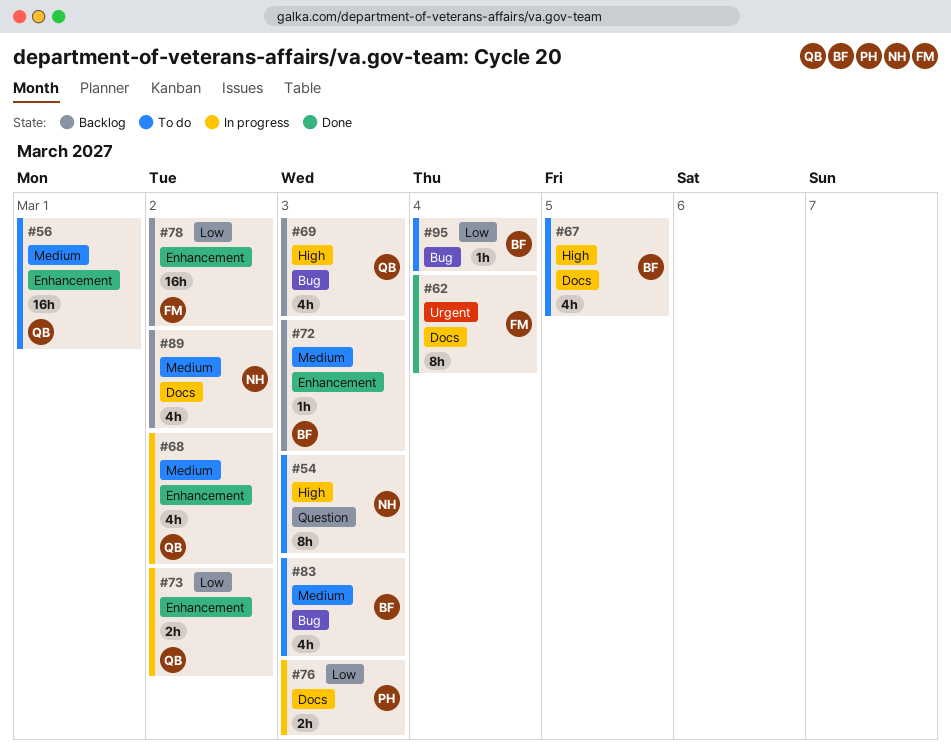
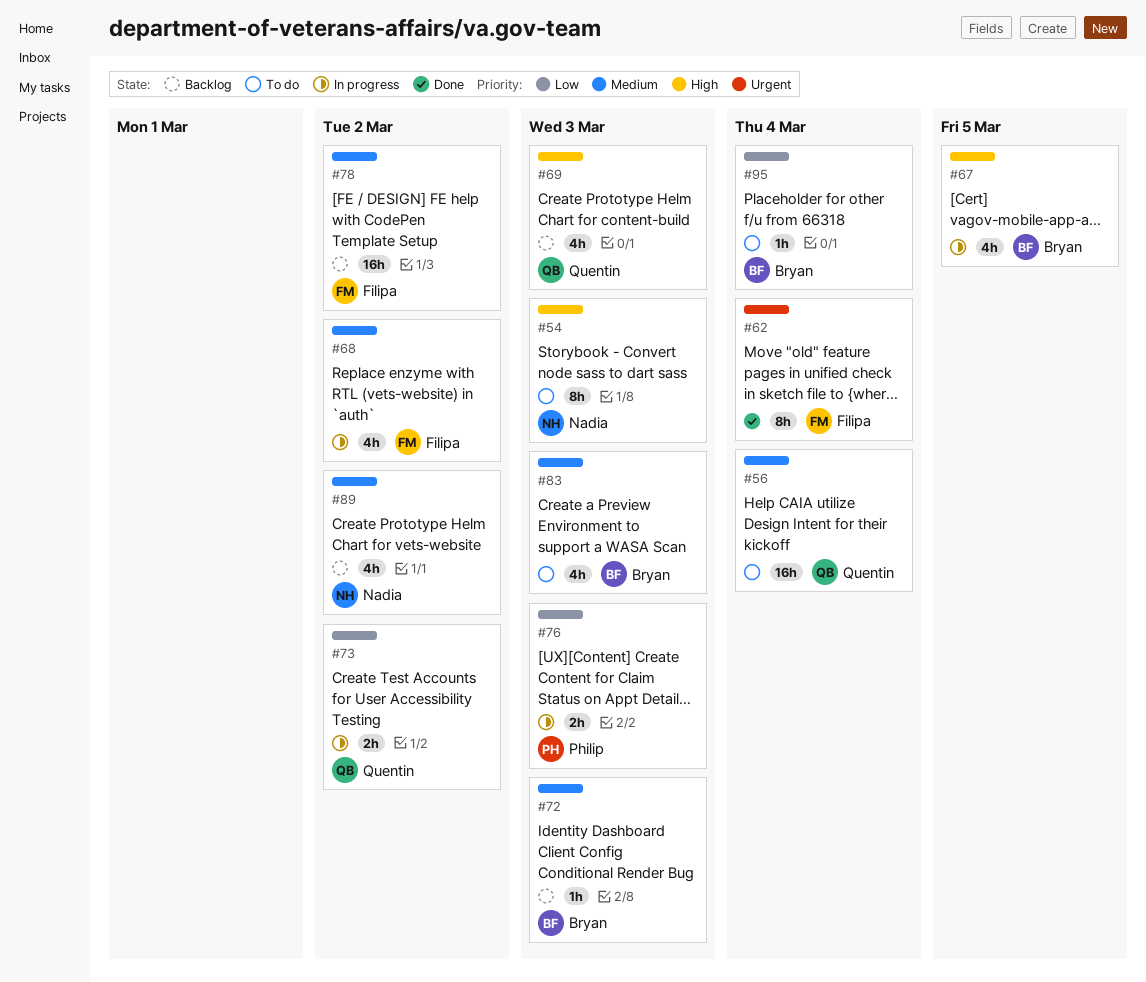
#56, due: Mar 1 -> Mar 4
#67, status: To do -> In progress
#68, owner: Quentin -> Filipa
#78, priority: Low -> Medium

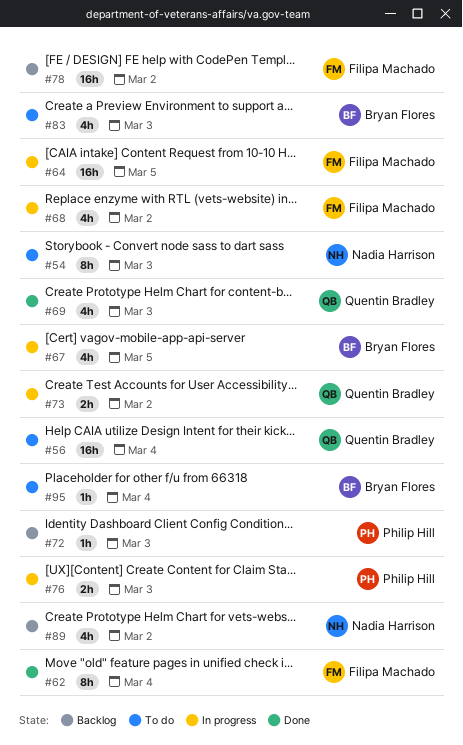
#64: none -> present
#69, status: Backlog -> Done
#72, owner: Bryan Flores -> Philip Hill

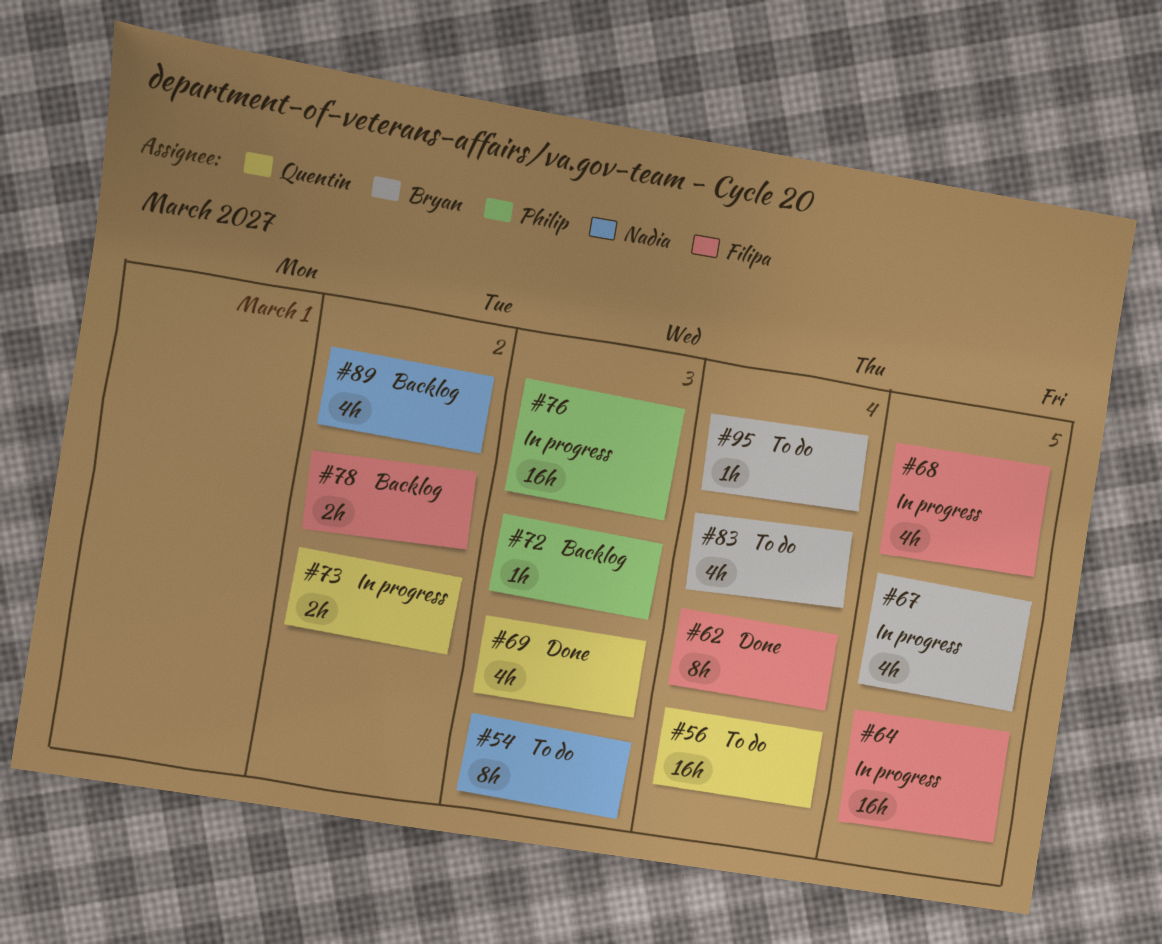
#68, due: Mar 2 -> Mar 5
#76, estimate: 2h -> 16h
#78, estimate: 16h -> 2h
#83, due: Mar 3 -> Mar 4

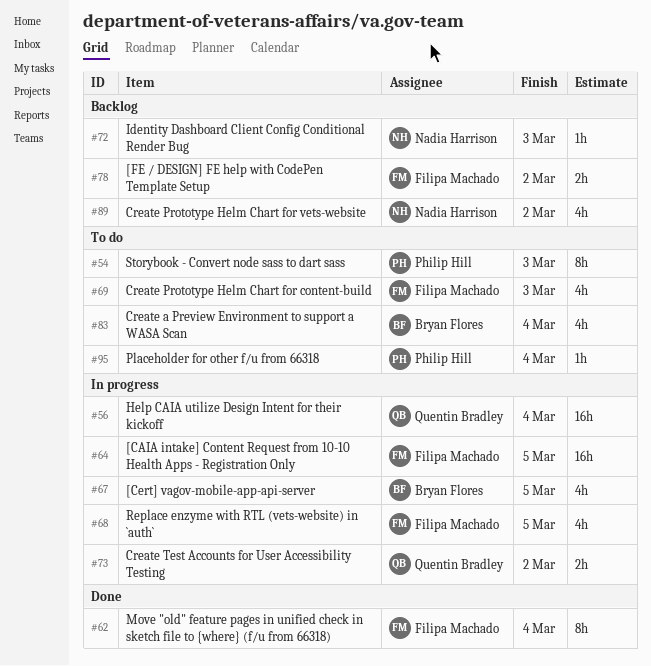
#54, owner: Nadia Harrison -> Philip Hill
#56, status: To do -> In progress
#69, status: Done -> To do
#69, owner: Quentin Bradley -> Filipa Machado
#72, owner: Philip Hill -> Nadia Harrison
#76: present -> none
#95, owner: Bryan Flores -> Philip Hill

